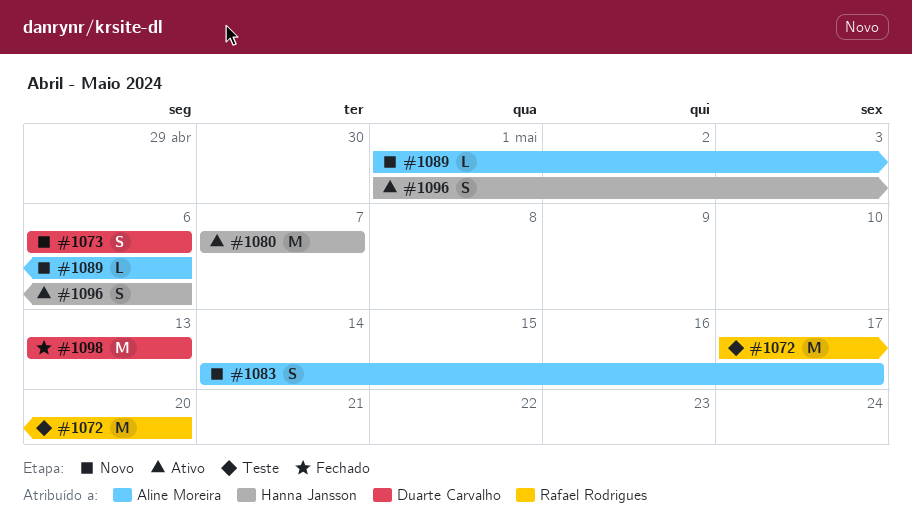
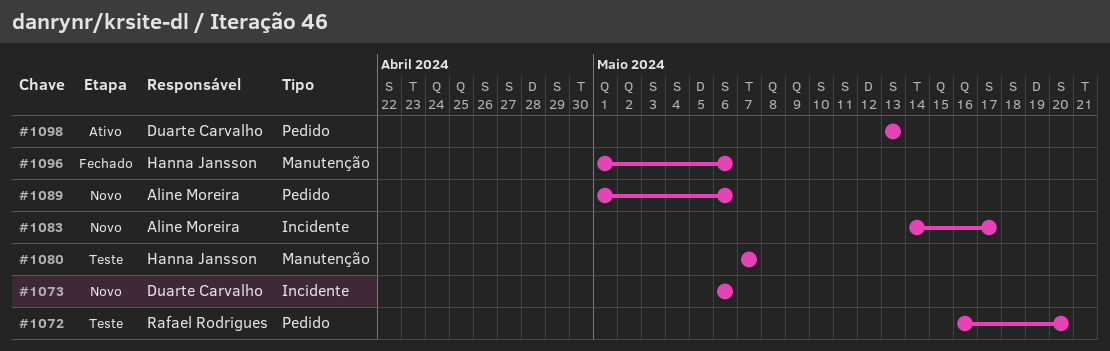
#1072, start: May 17 -> May 16
#1080, status: Ativo -> Teste
#1096, status: Ativo -> Fechado
#1098, status: Fechado -> Ativo

